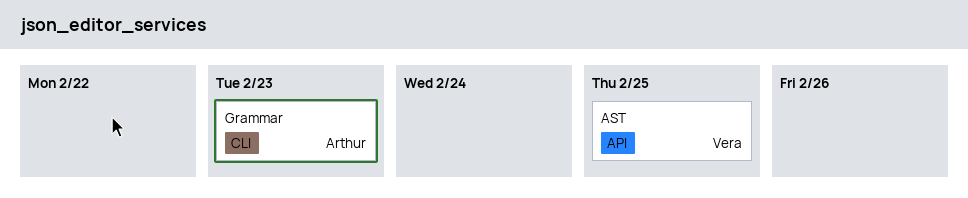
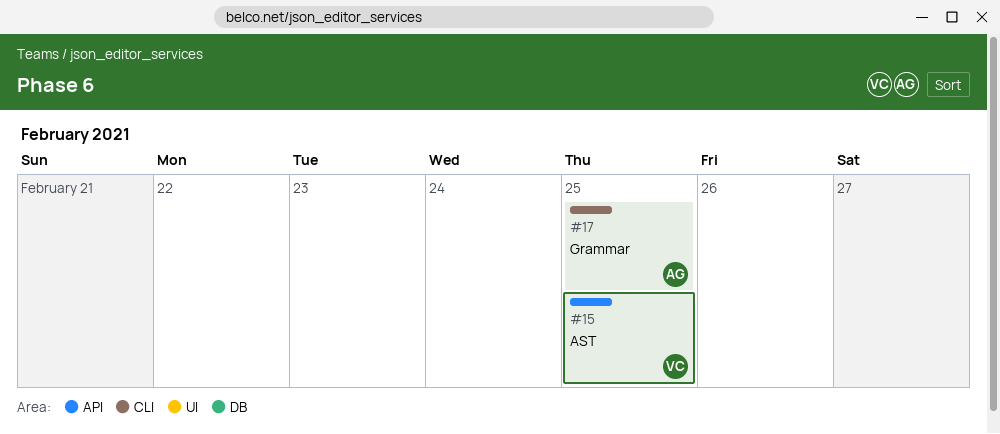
Grammar, due: Feb 23 -> Feb 25

